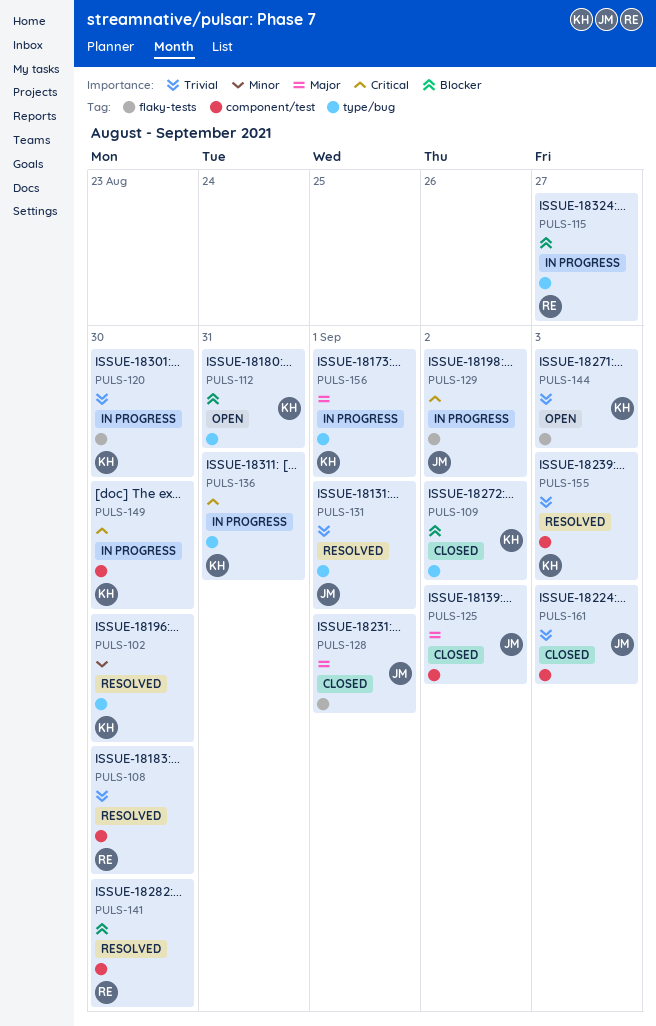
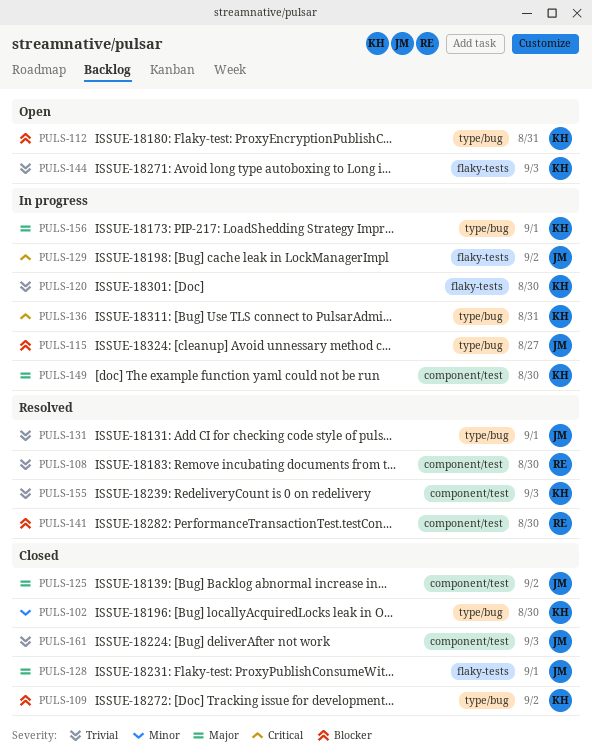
PULS-102, status: Resolved -> Closed
PULS-115, owner: RE -> JM
PULS-149, priority: Critical -> Major

